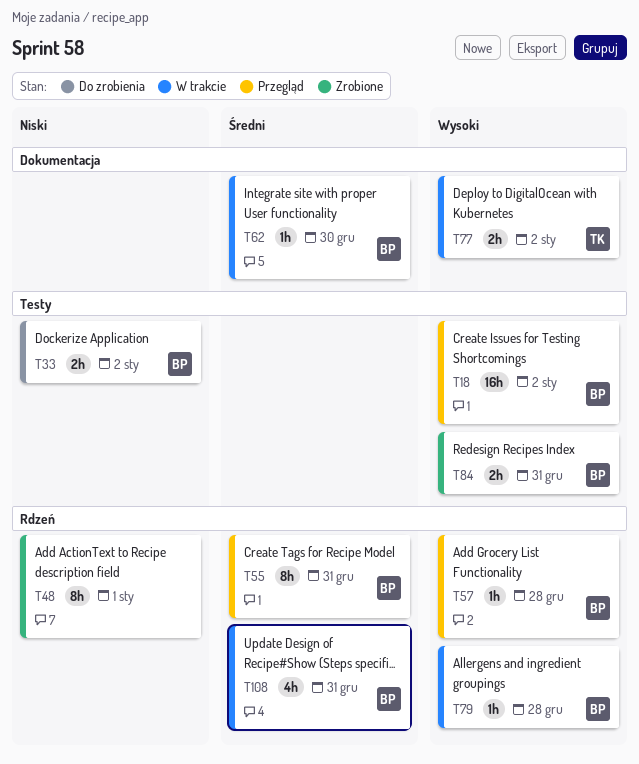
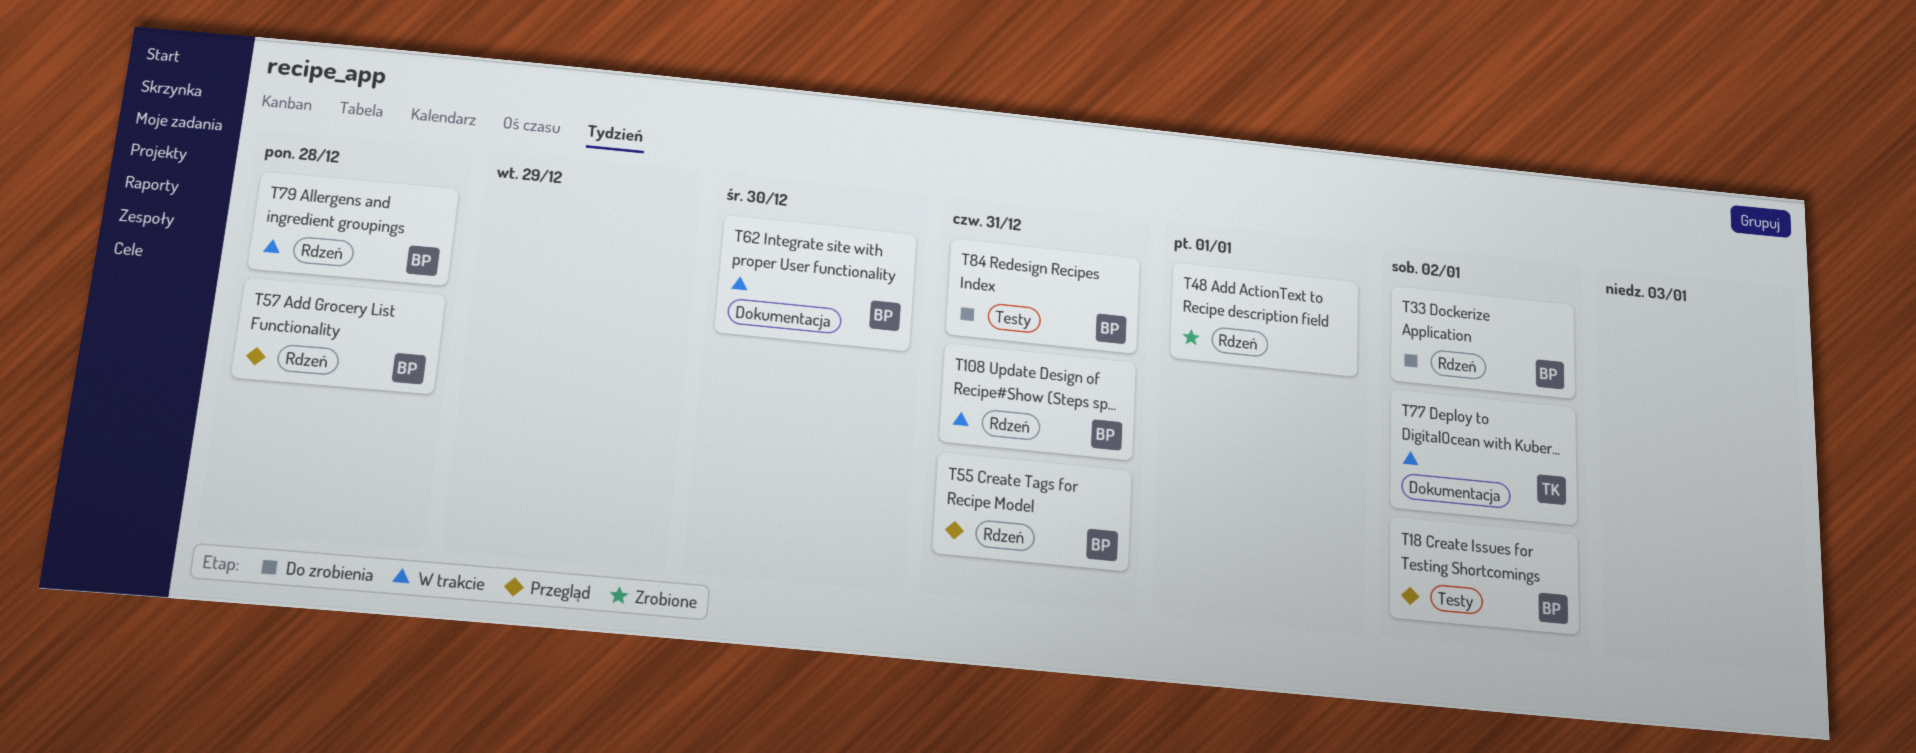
T33, label: Testy -> Rdzeń
T84, status: Zrobione -> Do zrobienia

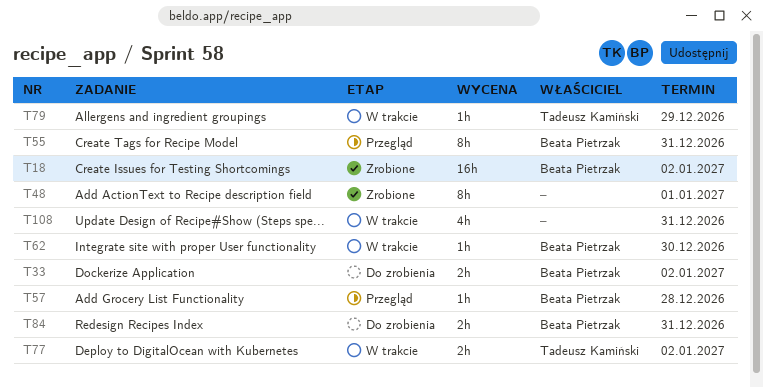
T18, status: Przegląd -> Zrobione
T79, owner: Beata Pietrzak -> Tadeusz Kamiński
T79, due: Dec 28 -> Dec 29
T108, owner: Beata Pietrzak -> none

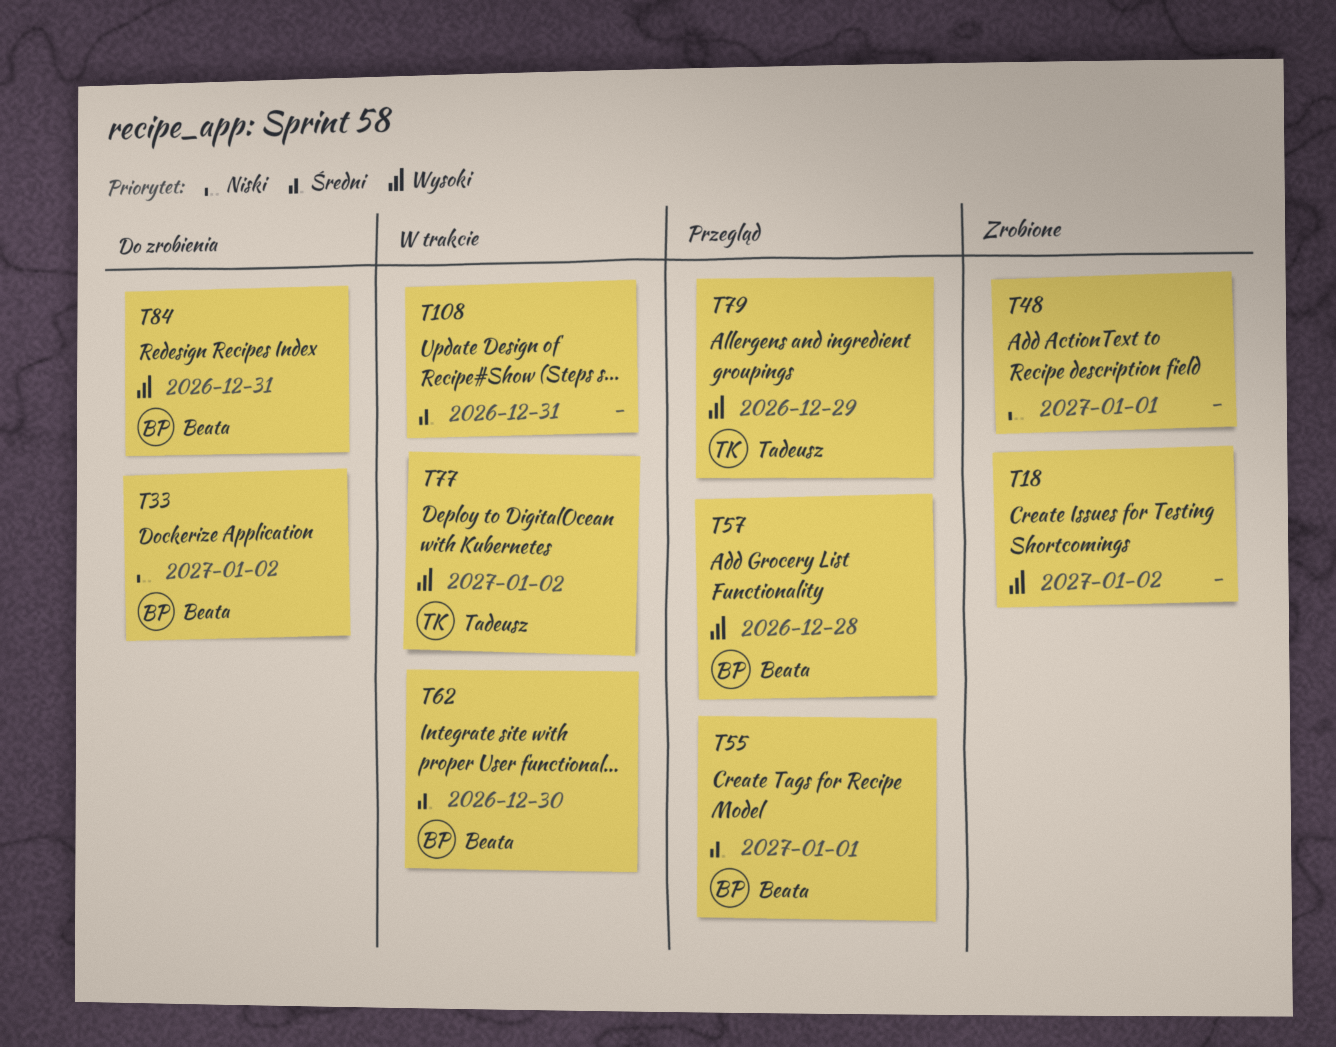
T18, owner: Beata Pietrzak -> none
T55, due: Dec 31 -> Jan 1
T79, status: W trakcie -> Przegląd

